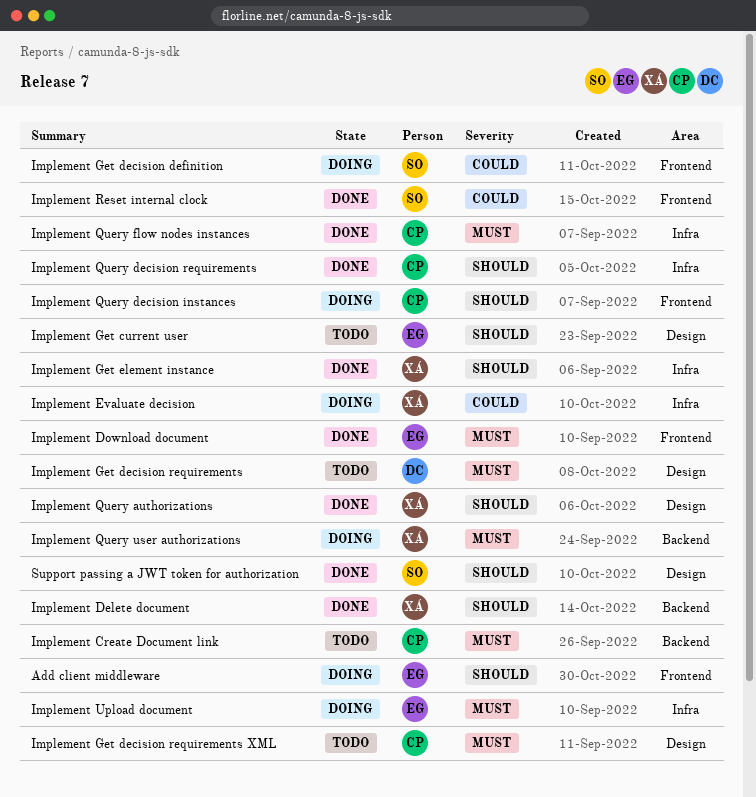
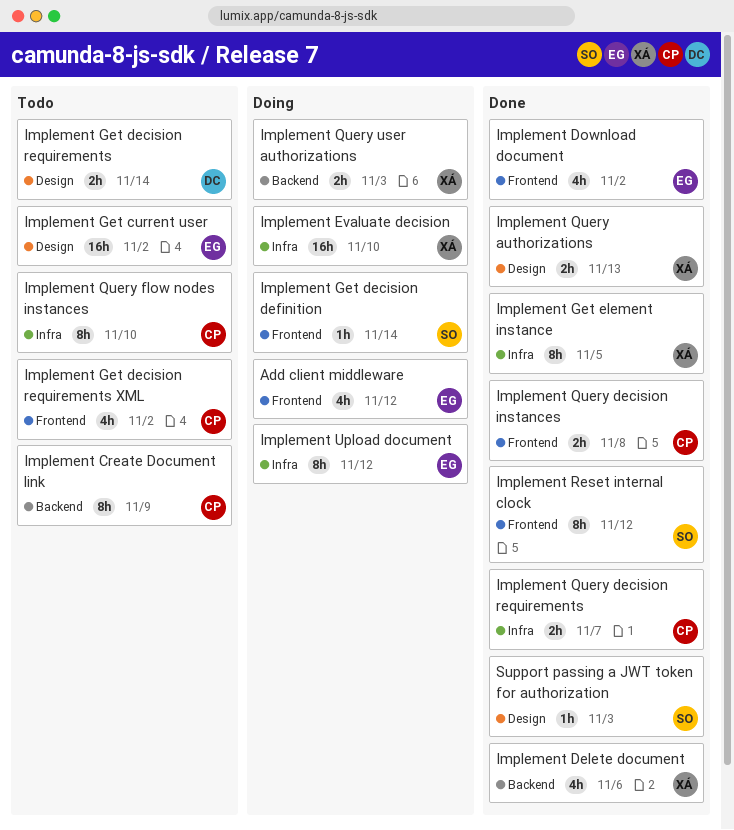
Implement Get decision requirements XML, label: Design -> Frontend
Implement Query decision instances, status: Doing -> Done
Implement Query flow nodes instances, status: Done -> Todo

